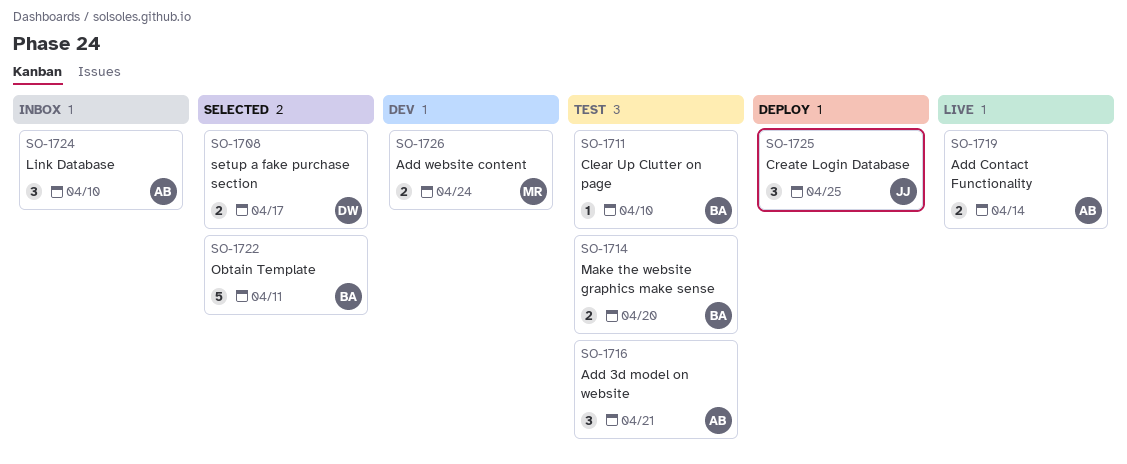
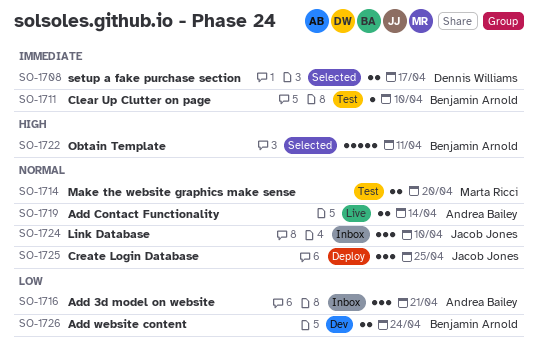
SO-1714, owner: Benjamin Arnold -> Marta Ricci
SO-1716, status: Test -> Inbox
SO-1724, owner: Andrea Bailey -> Jacob Jones
SO-1726, owner: Marta Ricci -> Benjamin Arnold

